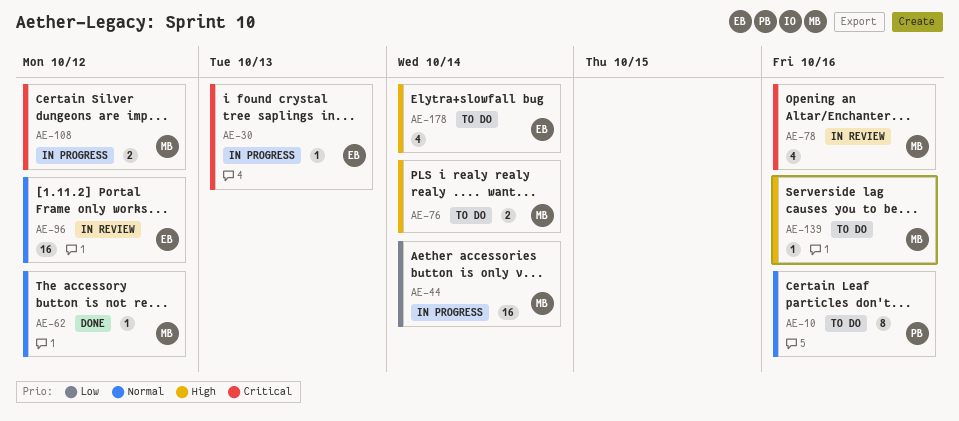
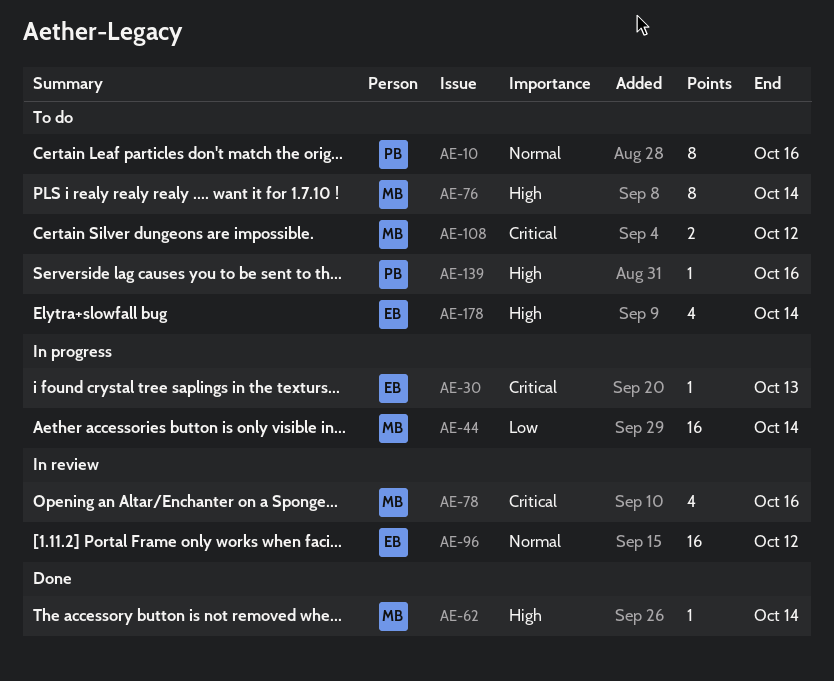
AE-62, priority: Normal -> High
AE-62, due: Oct 12 -> Oct 14
AE-76, estimate: 2 -> 8
AE-108, status: In progress -> To do
AE-139, owner: MB -> PB

